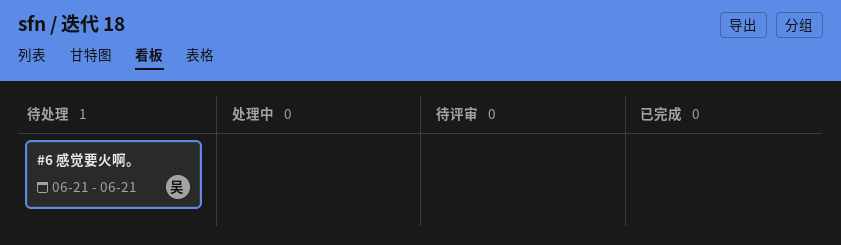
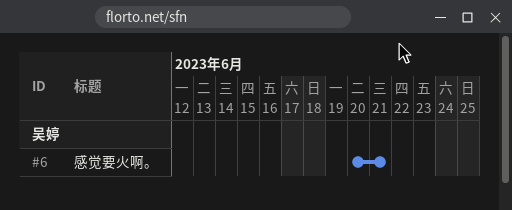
#6, start: Jun 21 -> Jun 20

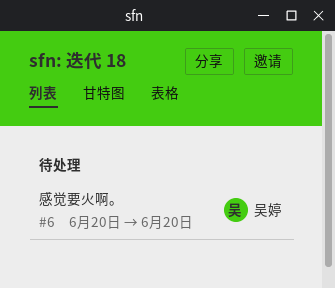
#6, due: Jun 21 -> Jun 20

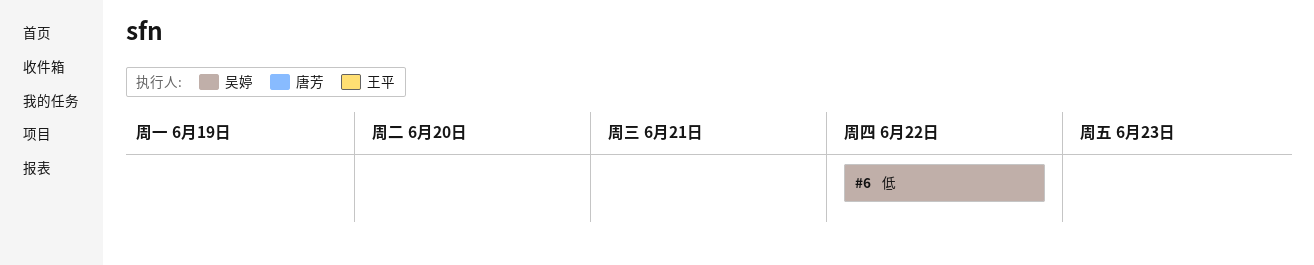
#6, due: Jun 20 -> Jun 22

